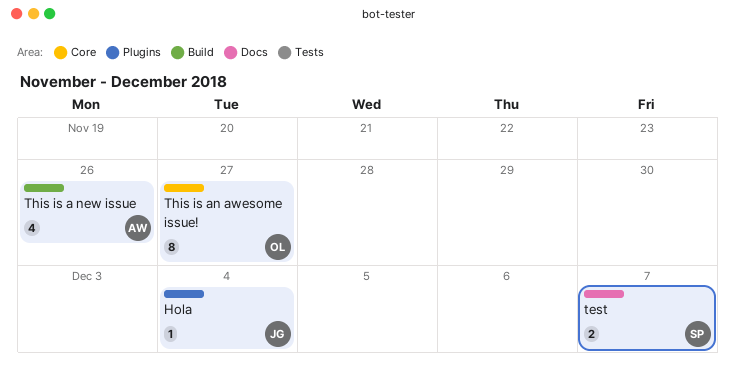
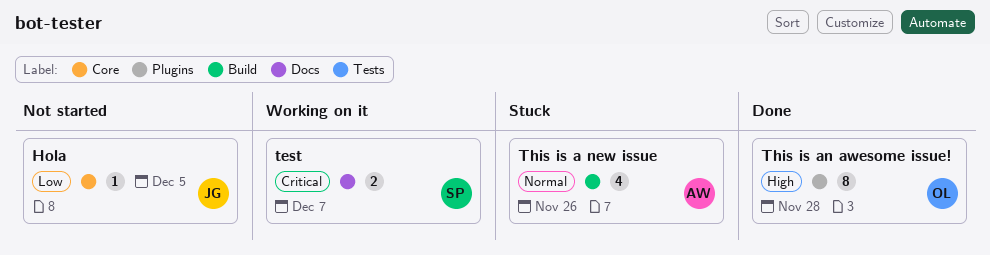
Hola, label: Plugins -> Core
Hola, due: Dec 4 -> Dec 5
This is an awesome issue!, label: Core -> Plugins
This is an awesome issue!, due: Nov 27 -> Nov 28

